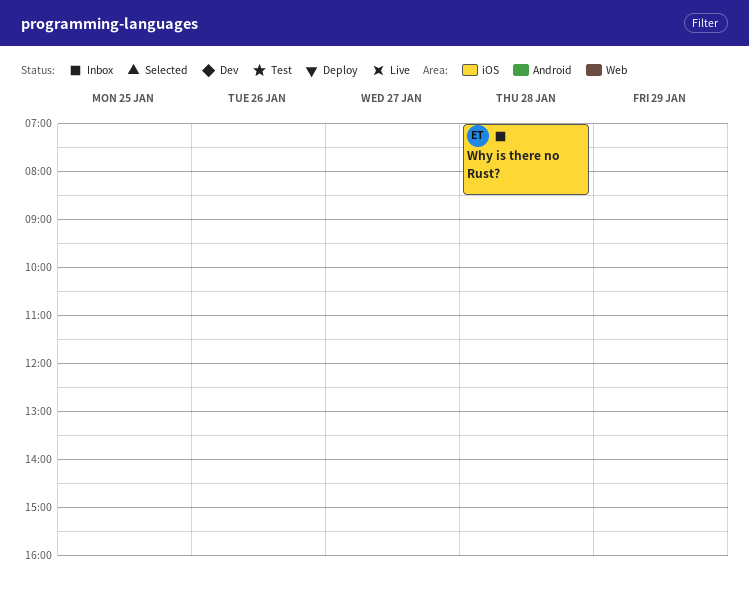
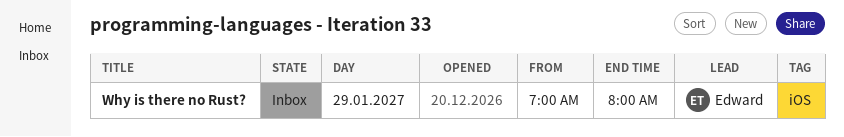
Why is there no Rust?, day: Jan 28 -> Jan 29
Why is there no Rust?, ends: 08:30 -> 08:00

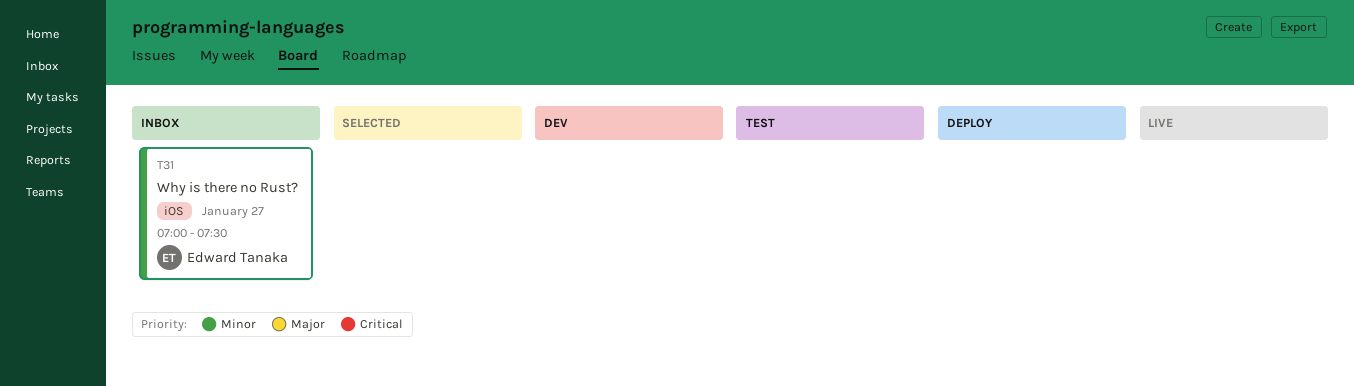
Why is there no Rust?, day: Jan 29 -> Jan 27
Why is there no Rust?, ends: 08:00 -> 07:30

